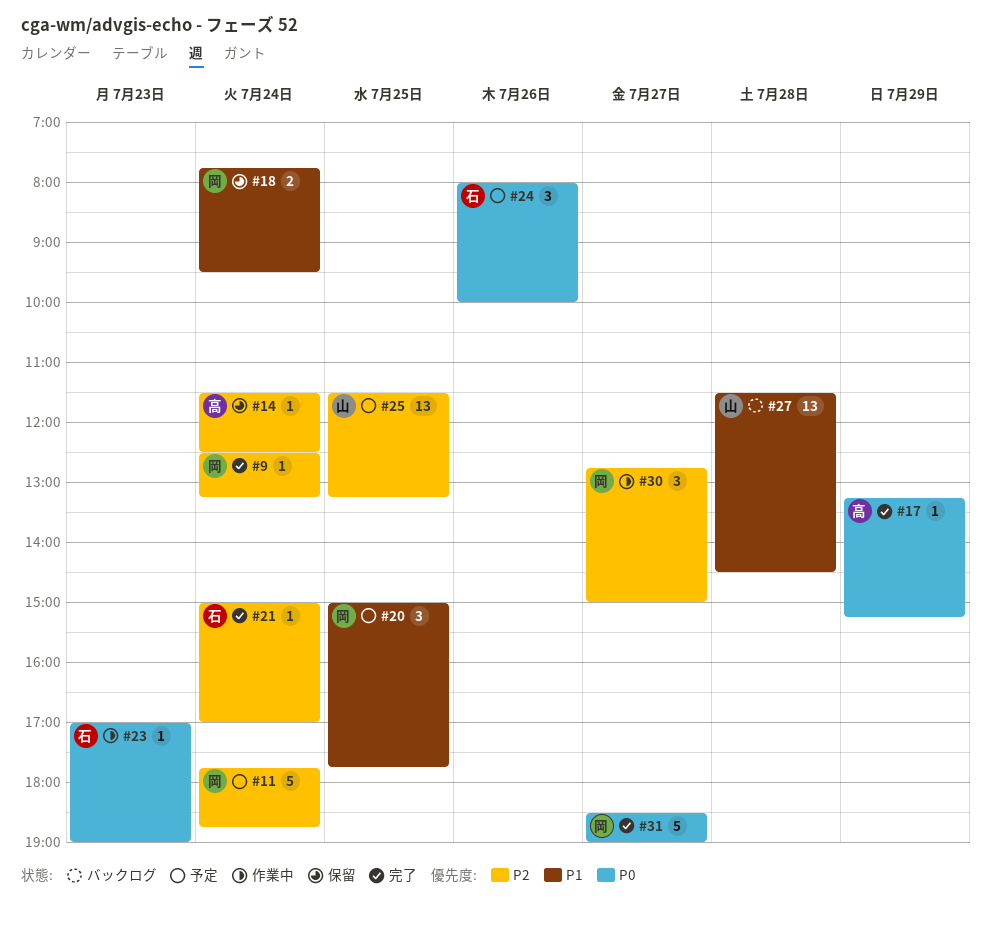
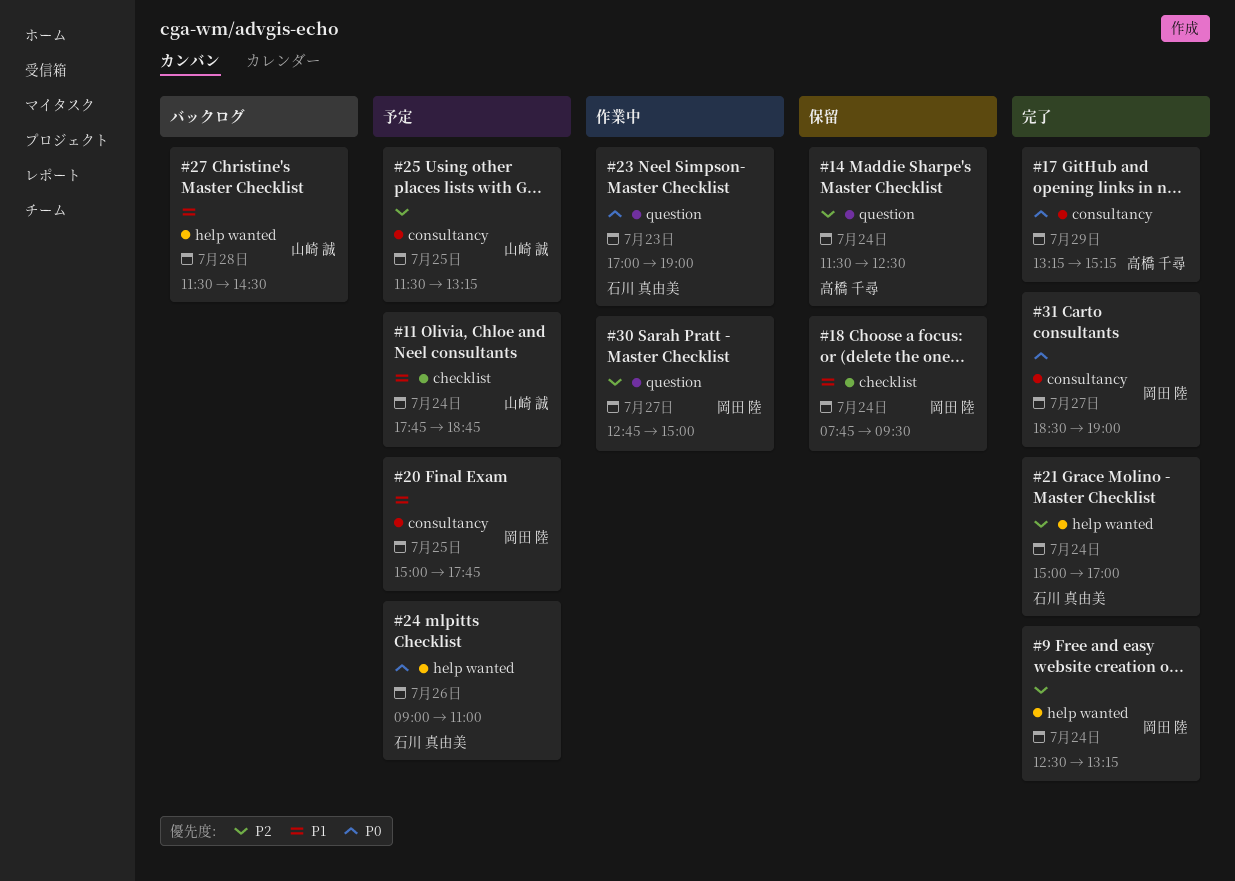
#11, owner: 岡田 陸 -> 山崎 誠
#11, priority: P2 -> P1
#24, begins: 08:00 -> 09:00
#24, ends: 10:00 -> 11:00

